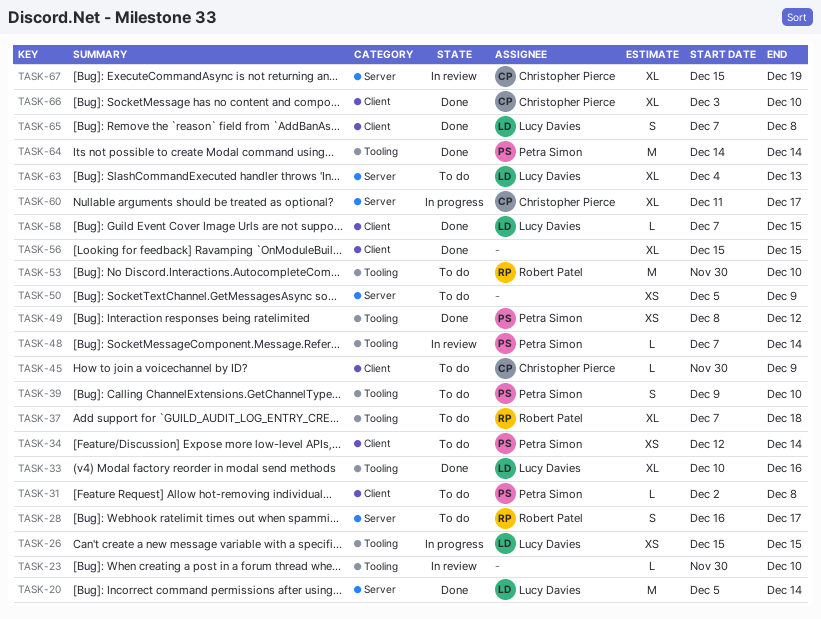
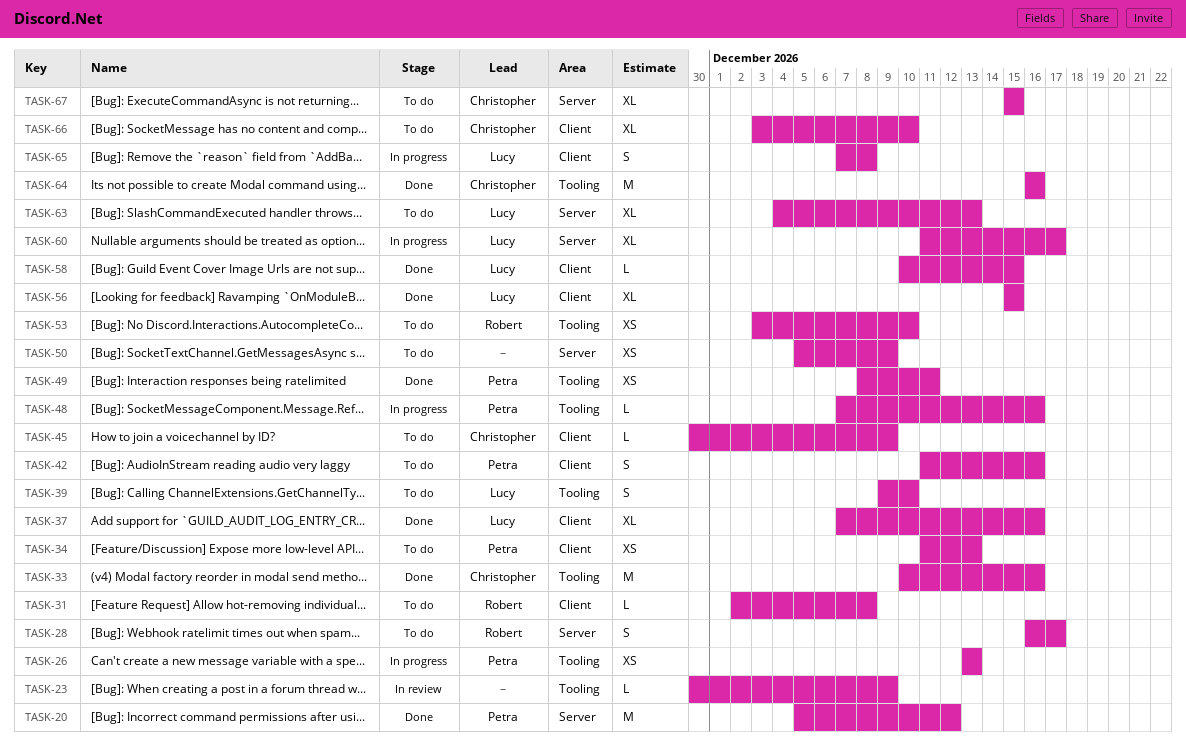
TASK-20, owner: Lucy Davies -> Petra Simon
TASK-20, due: Dec 14 -> Dec 12
TASK-23, due: Dec 10 -> Dec 9
TASK-26, owner: Lucy Davies -> Petra Simon
TASK-26, start: Dec 15 -> Dec 13
TASK-26, due: Dec 15 -> Dec 13
TASK-31, owner: Petra Simon -> Robert Patel
TASK-33, owner: Lucy Davies -> Christopher Pierce
TASK-33, estimate: XL -> M
TASK-34, start: Dec 12 -> Dec 11
TASK-34, due: Dec 14 -> Dec 13
TASK-37, status: To do -> Done
TASK-37, owner: Robert Patel -> Lucy Davies
TASK-37, label: Tooling -> Client
TASK-37, due: Dec 18 -> Dec 16
TASK-39, owner: Petra Simon -> Lucy Davies
TASK-42: none -> present
TASK-48, status: In review -> In progress
TASK-48, due: Dec 14 -> Dec 16
TASK-49, due: Dec 12 -> Dec 11
TASK-53, estimate: M -> XS
TASK-53, start: Nov 30 -> Dec 3
TASK-56, owner: none -> Lucy Davies
TASK-58, start: Dec 7 -> Dec 10
TASK-60, owner: Christopher Pierce -> Lucy Davies
TASK-64, owner: Petra Simon -> Christopher Pierce
TASK-64, start: Dec 14 -> Dec 16
TASK-64, due: Dec 14 -> Dec 16
TASK-65, status: Done -> In progress
TASK-66, status: Done -> To do
TASK-67, status: In review -> To do
TASK-67, due: Dec 19 -> Dec 15

